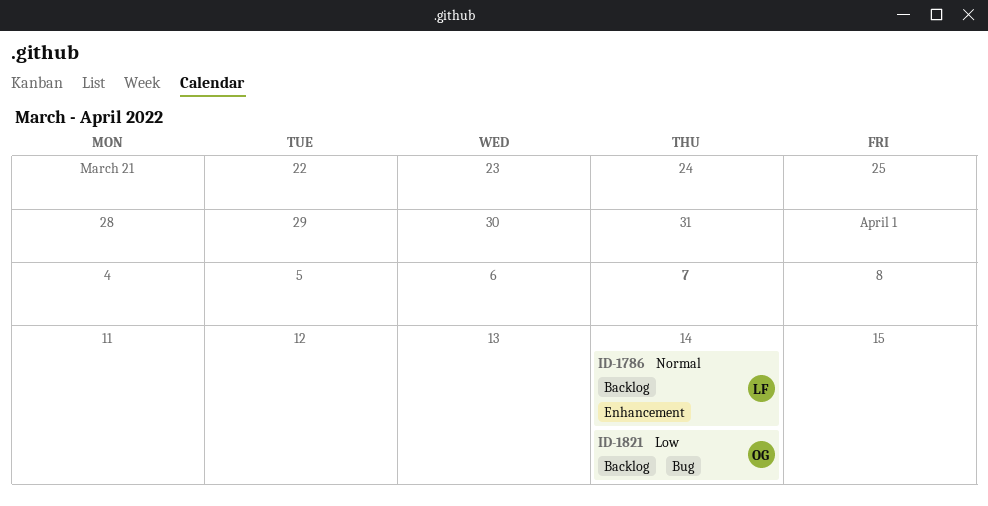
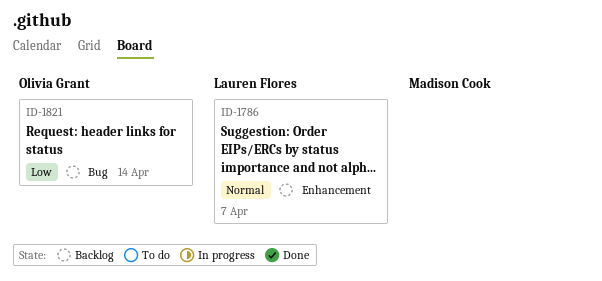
ID-1786, due: Apr 14 -> Apr 7

